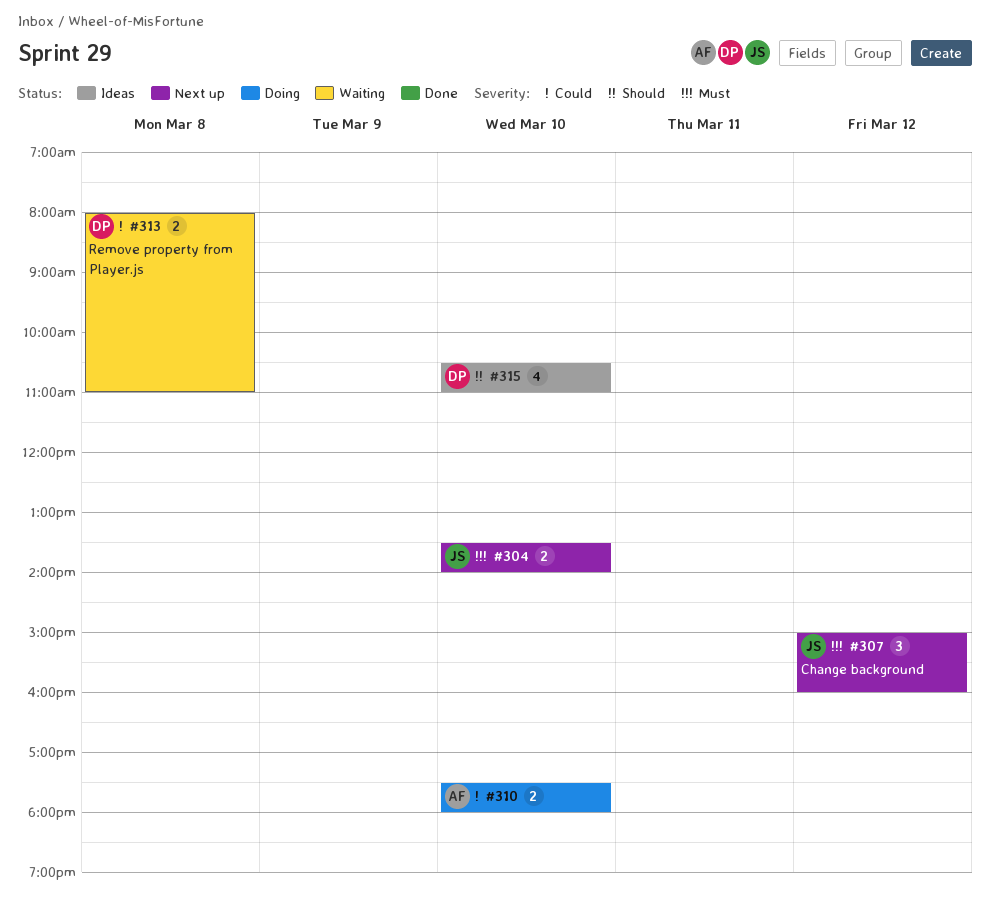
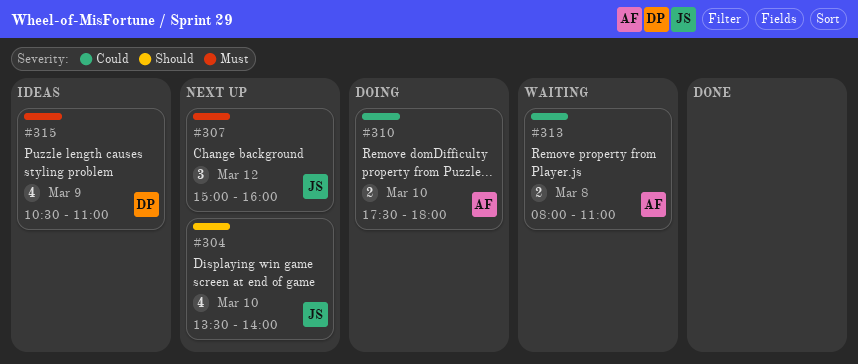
#304, priority: Must -> Should
#304, estimate: 2 -> 4
#313, owner: DP -> AF
#315, priority: Should -> Must
#315, day: Mar 10 -> Mar 9

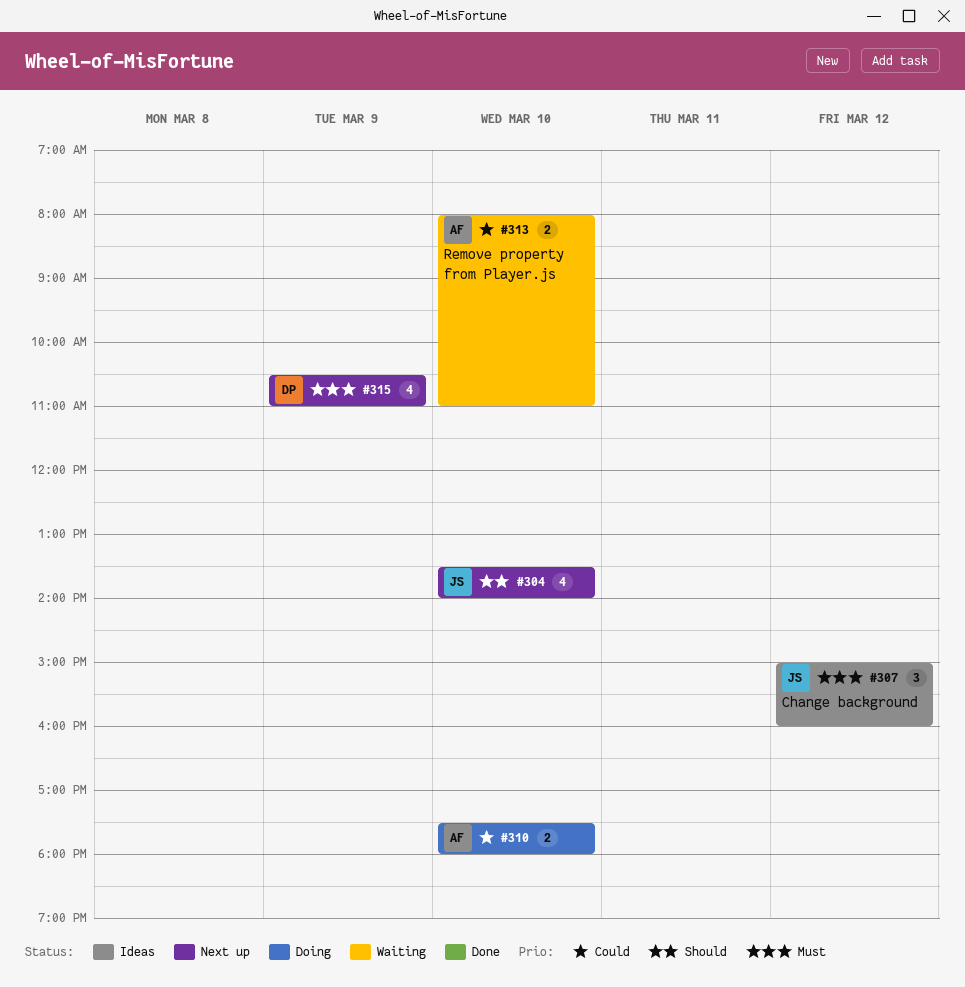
#307, status: Next up -> Ideas
#313, day: Mar 8 -> Mar 10
#315, status: Ideas -> Next up

